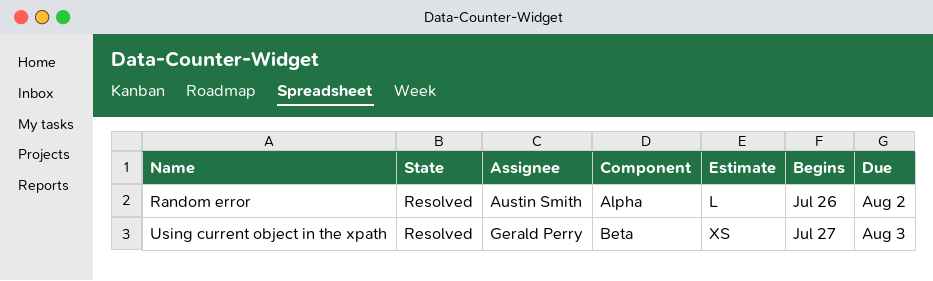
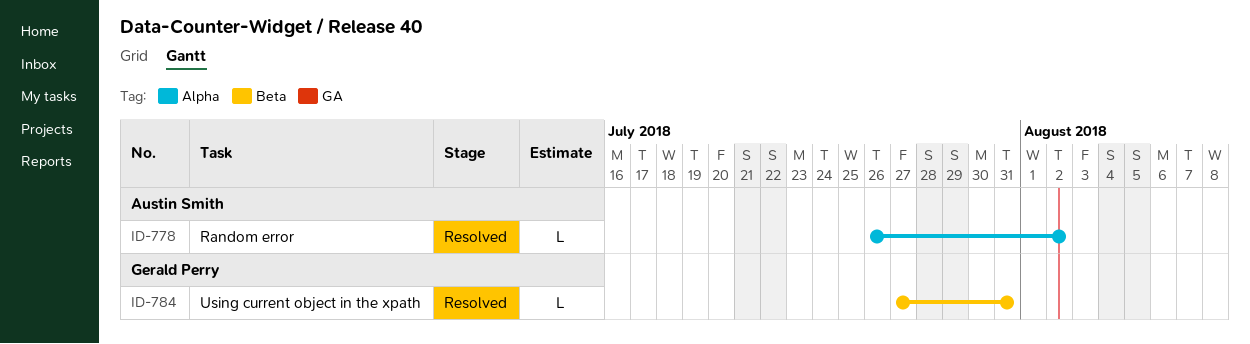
Using current object in the xpath, estimate: XS -> L
Using current object in the xpath, due: Aug 3 -> Jul 31

